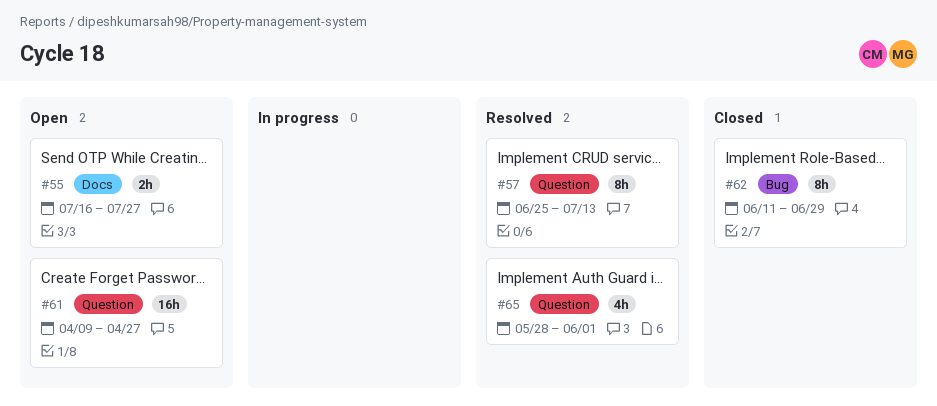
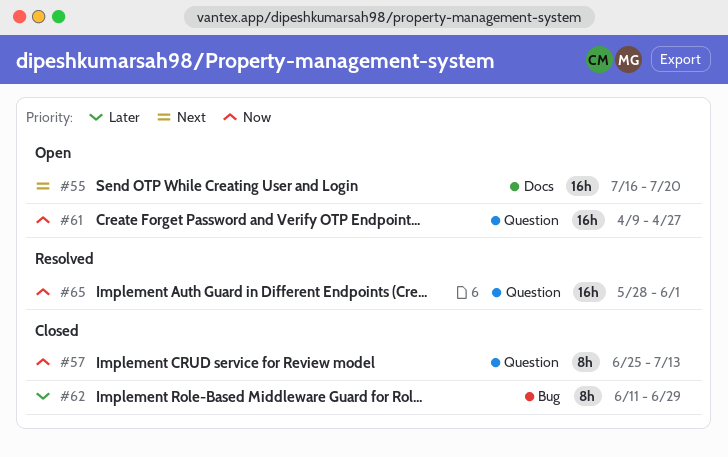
#55, estimate: 2h -> 16h
#55, due: Jul 27 -> Jul 20
#57, status: Resolved -> Closed
#65, estimate: 4h -> 16h

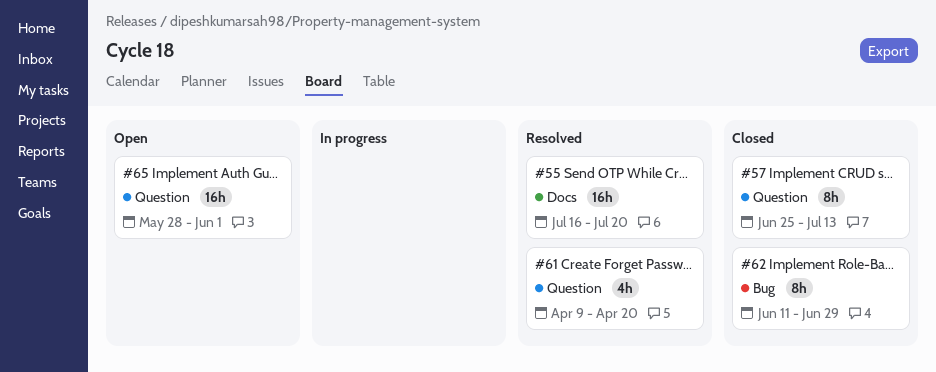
#55, status: Open -> Resolved
#61, status: Open -> Resolved
#61, estimate: 16h -> 4h
#61, due: Apr 27 -> Apr 20
#65, status: Resolved -> Open

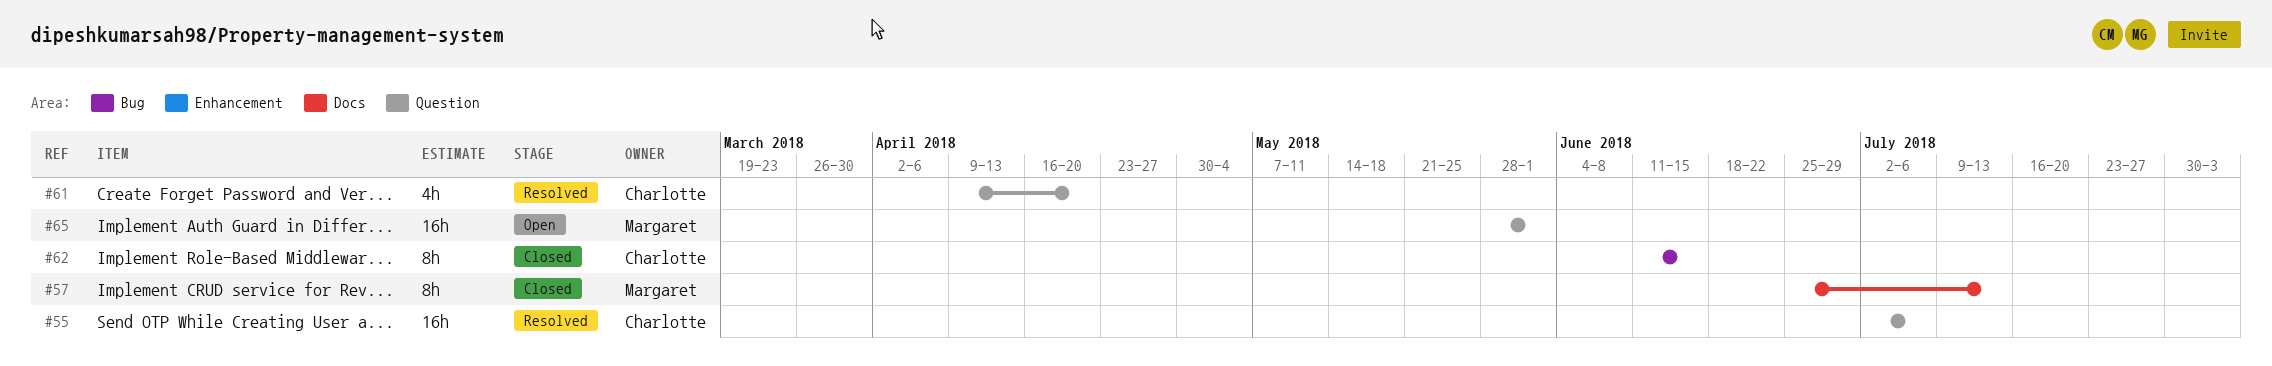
#55, label: Docs -> Question
#55, start: Jul 16 -> Jul 2
#55, due: Jul 20 -> Jul 6
#57, label: Question -> Docs
#62, due: Jun 29 -> Jun 15

